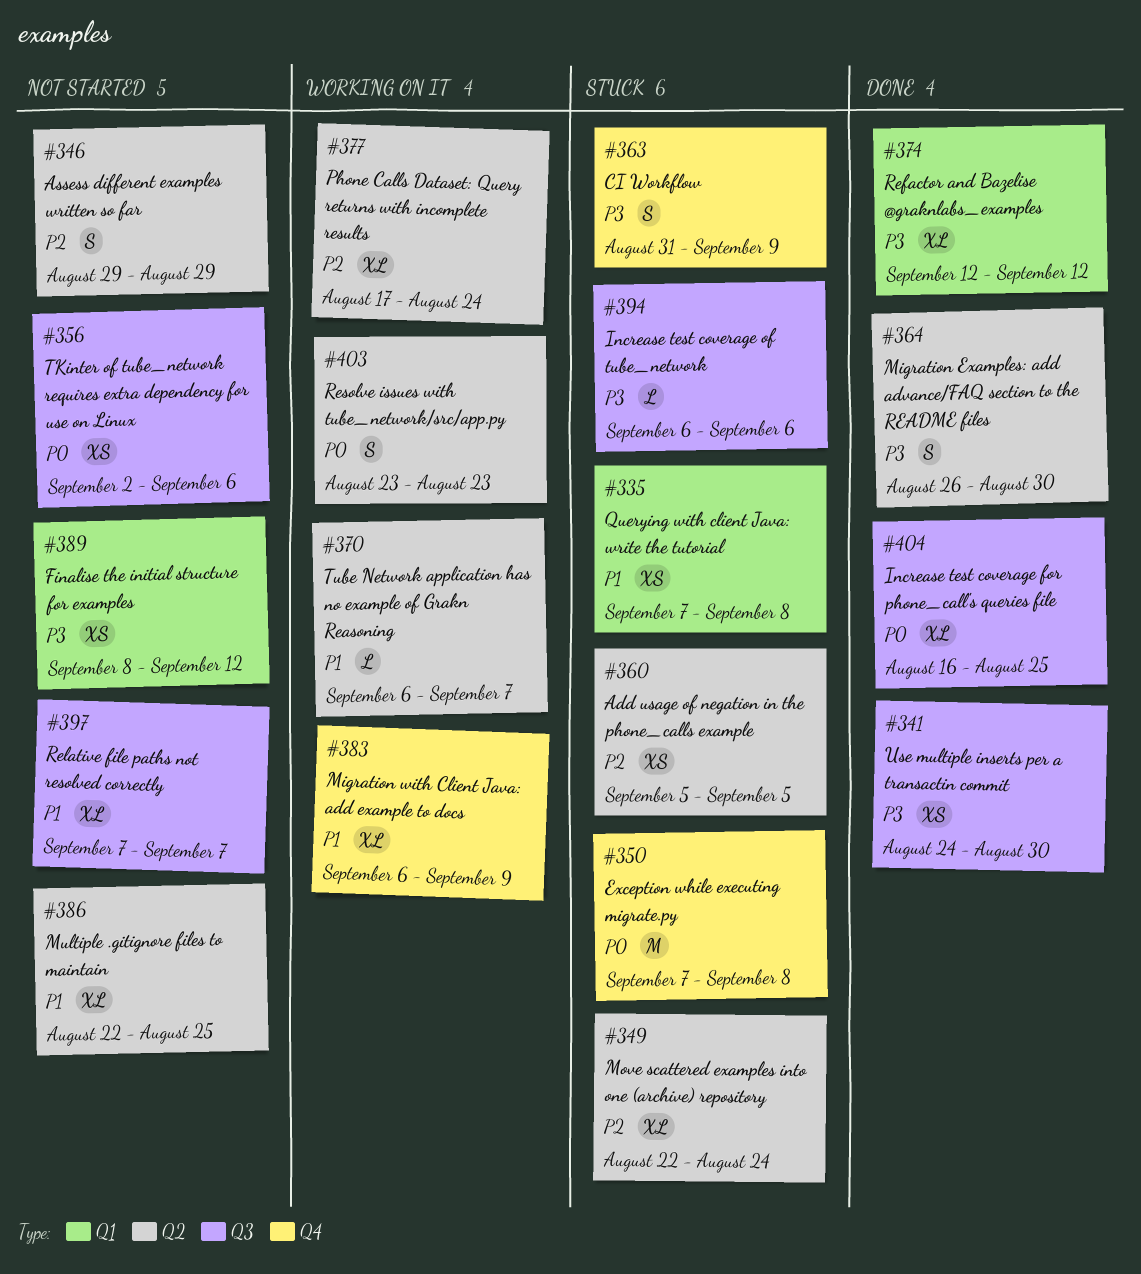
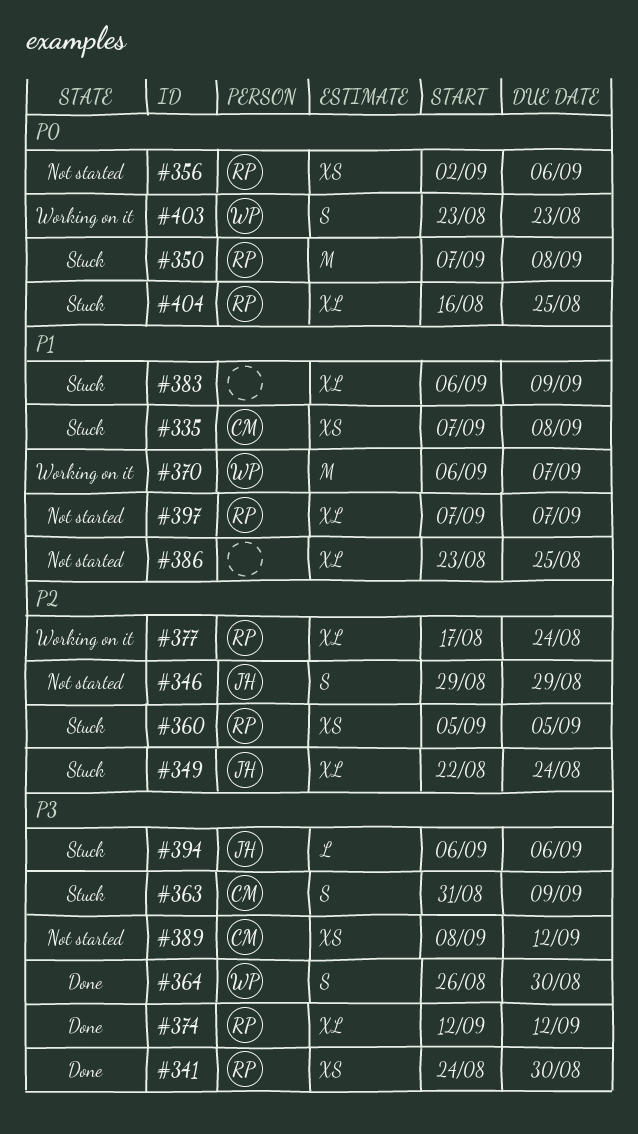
#370, estimate: L -> M
#383, status: Working on it -> Stuck
#386, start: Aug 22 -> Aug 23
#404, status: Done -> Stuck

